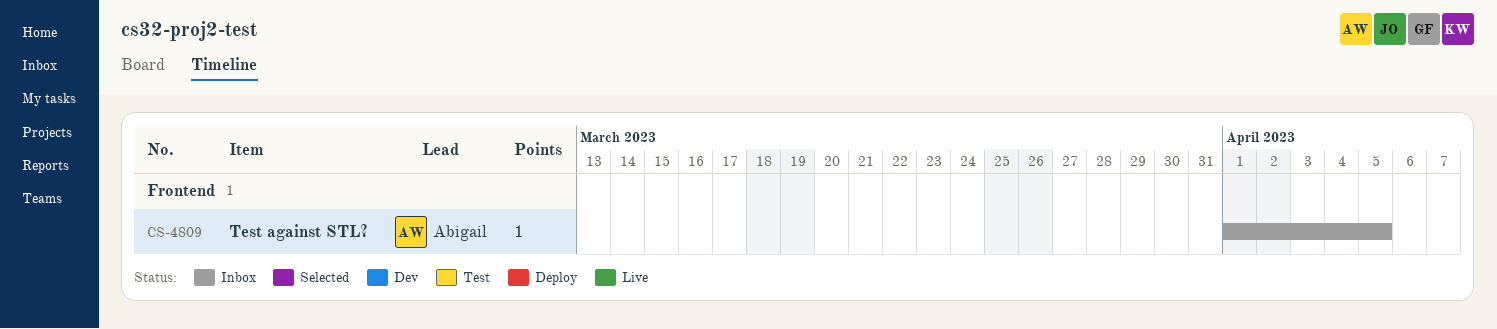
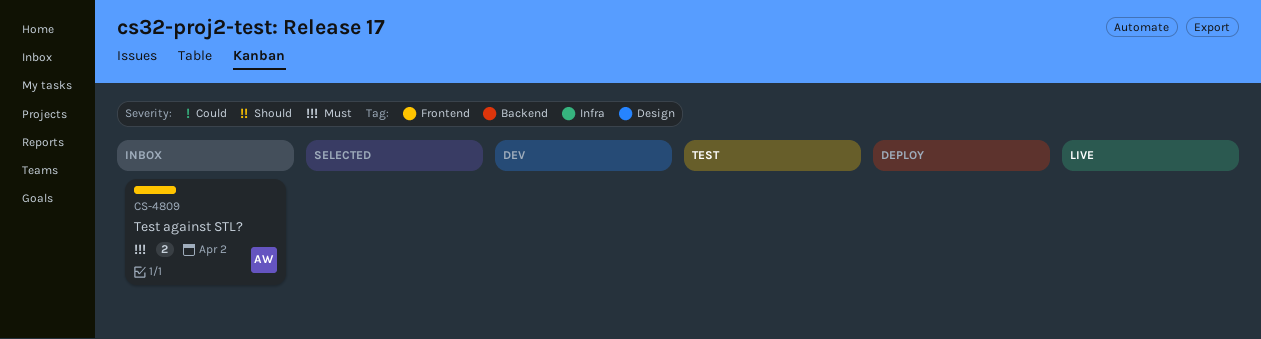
CS-4809, estimate: 1 -> 2
CS-4809, due: Apr 5 -> Apr 2

